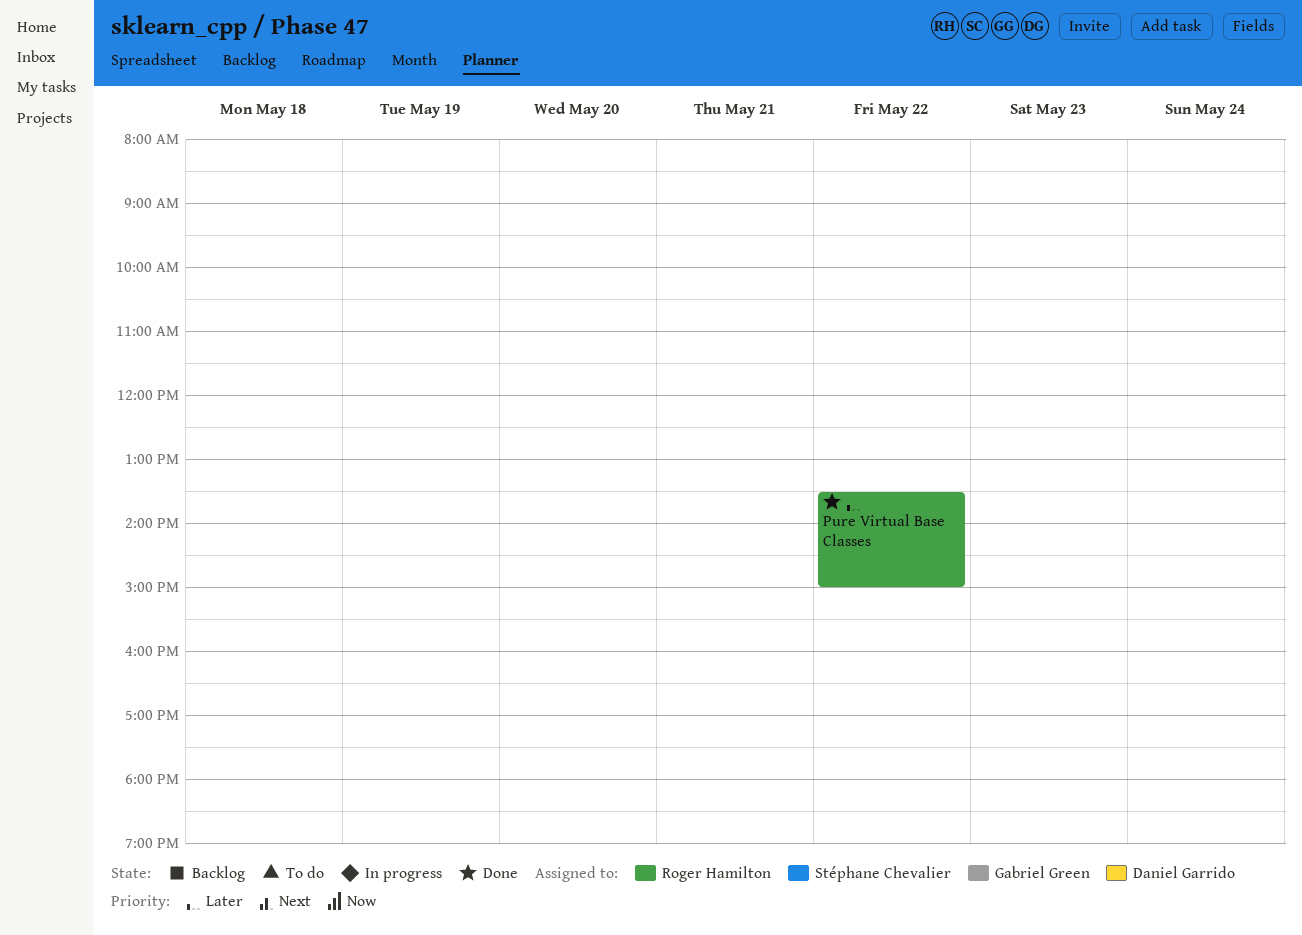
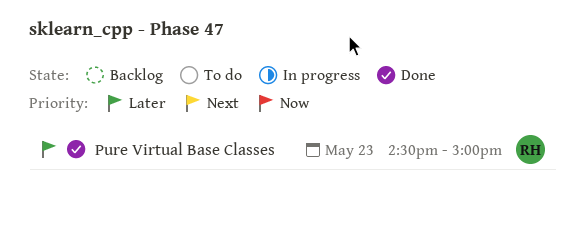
Pure Virtual Base Classes, day: May 22 -> May 23
Pure Virtual Base Classes, begins: 13:30 -> 14:30

